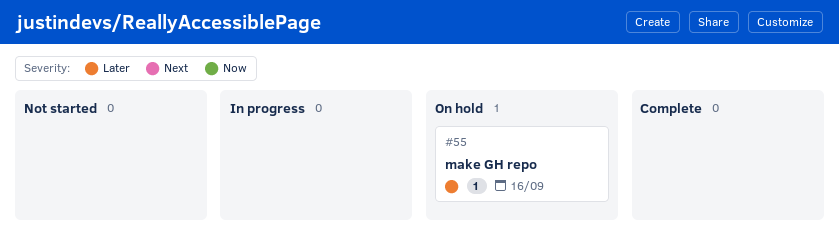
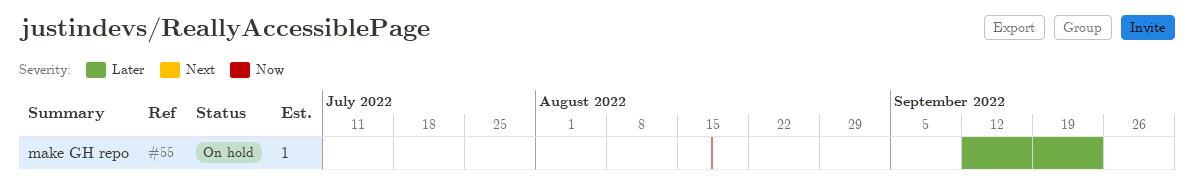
#55, due: Sep 16 -> Sep 23

